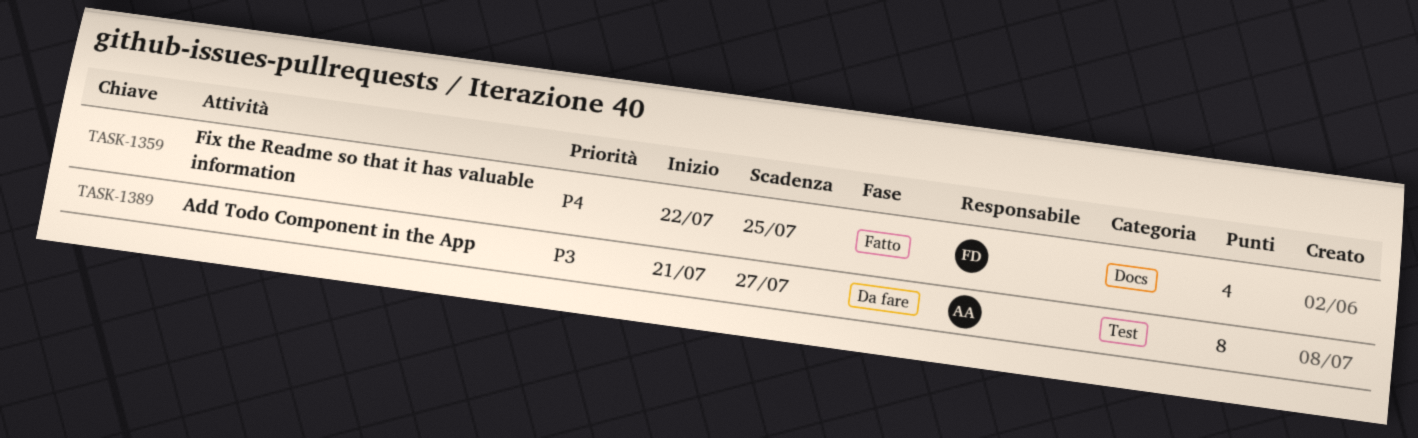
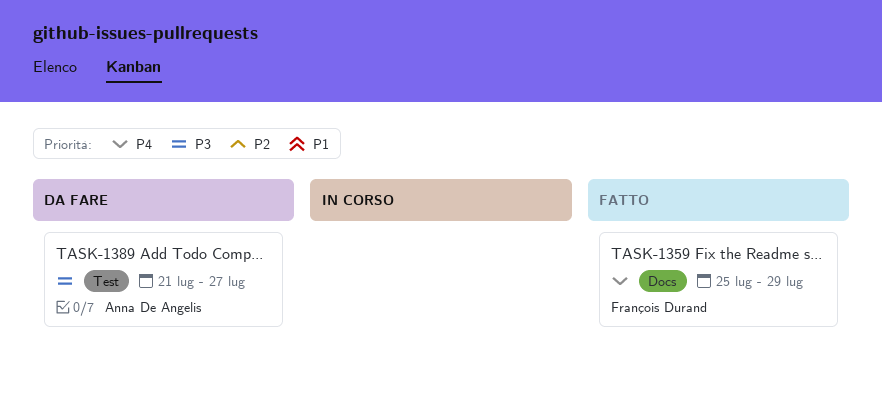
TASK-1359, start: Jul 22 -> Jul 25
TASK-1359, due: Jul 25 -> Jul 29

